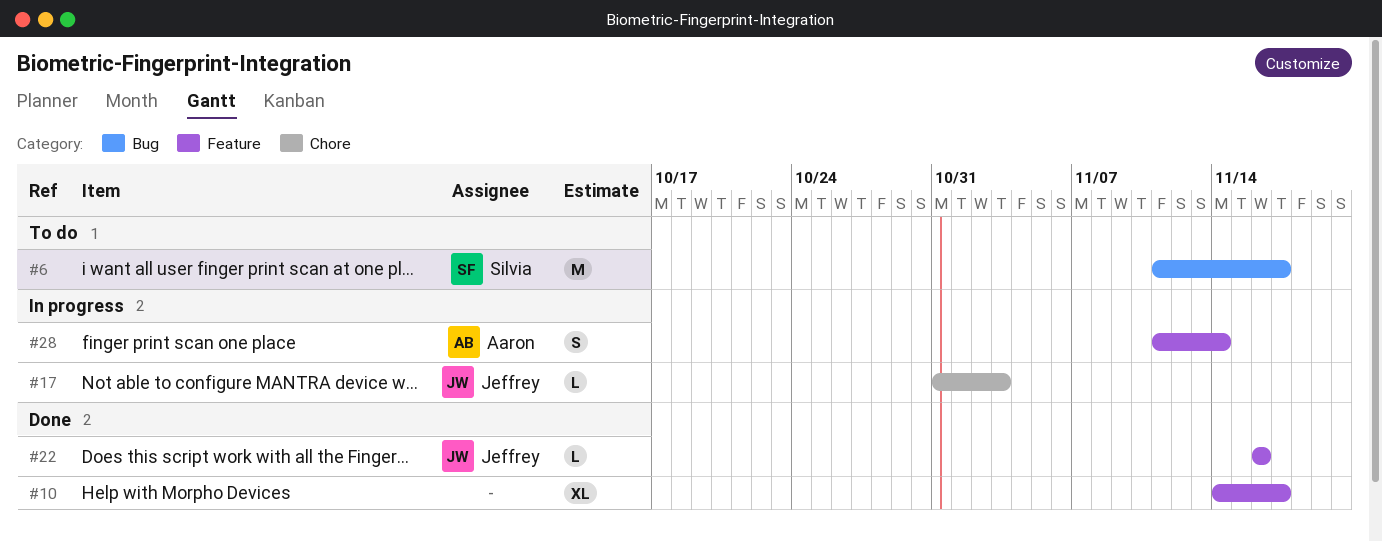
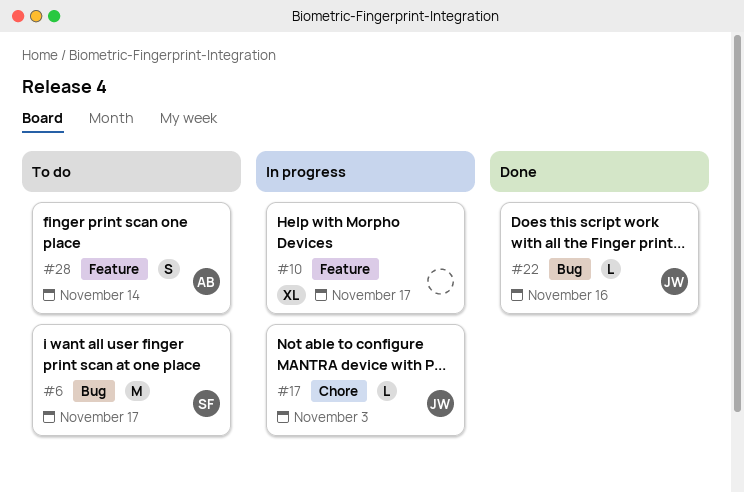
#10, status: Done -> In progress
#22, label: Feature -> Bug
#28, status: In progress -> To do

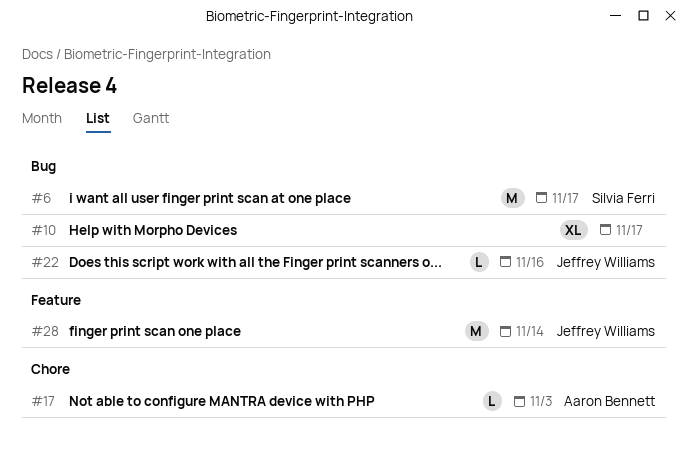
#10, label: Feature -> Bug
#17, owner: Jeffrey Williams -> Aaron Bennett
#28, owner: Aaron Bennett -> Jeffrey Williams
#28, estimate: S -> M

